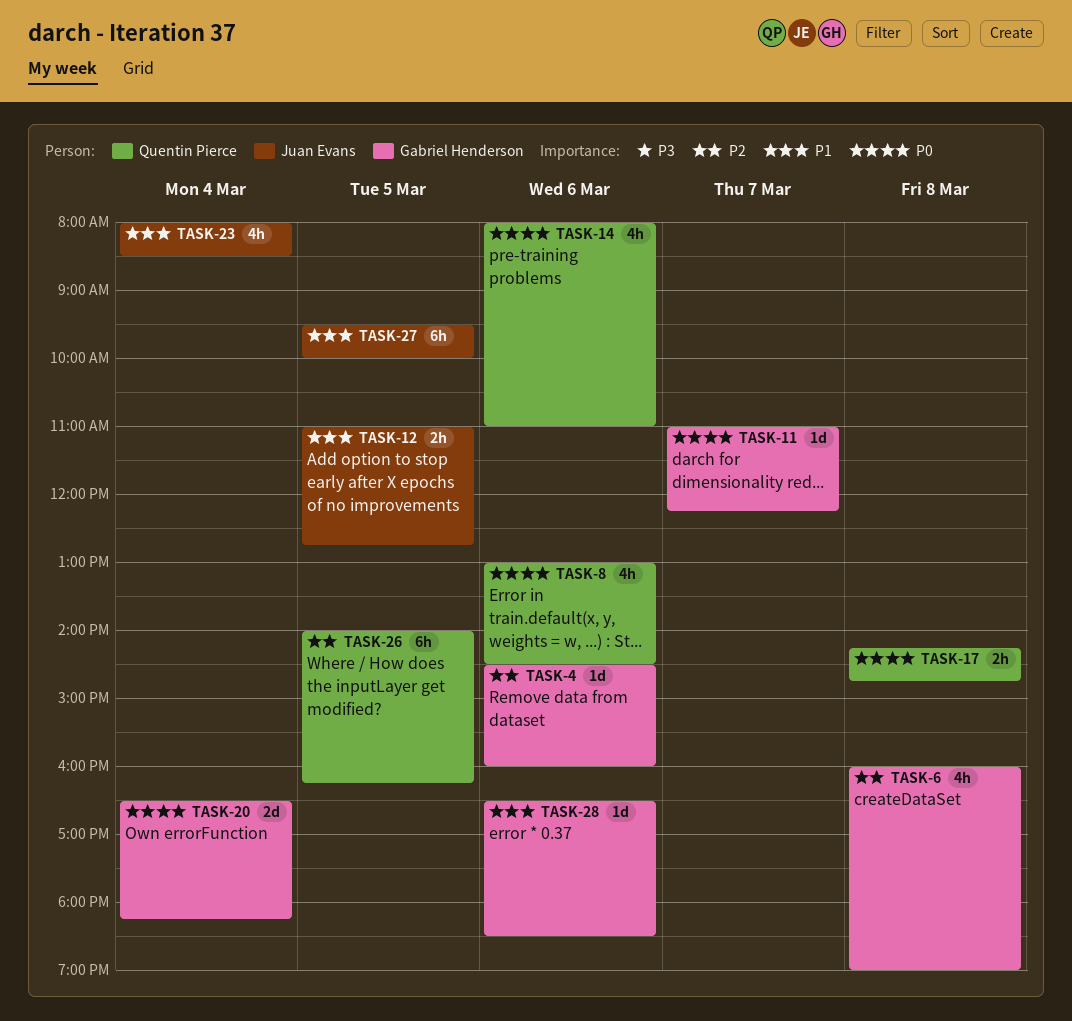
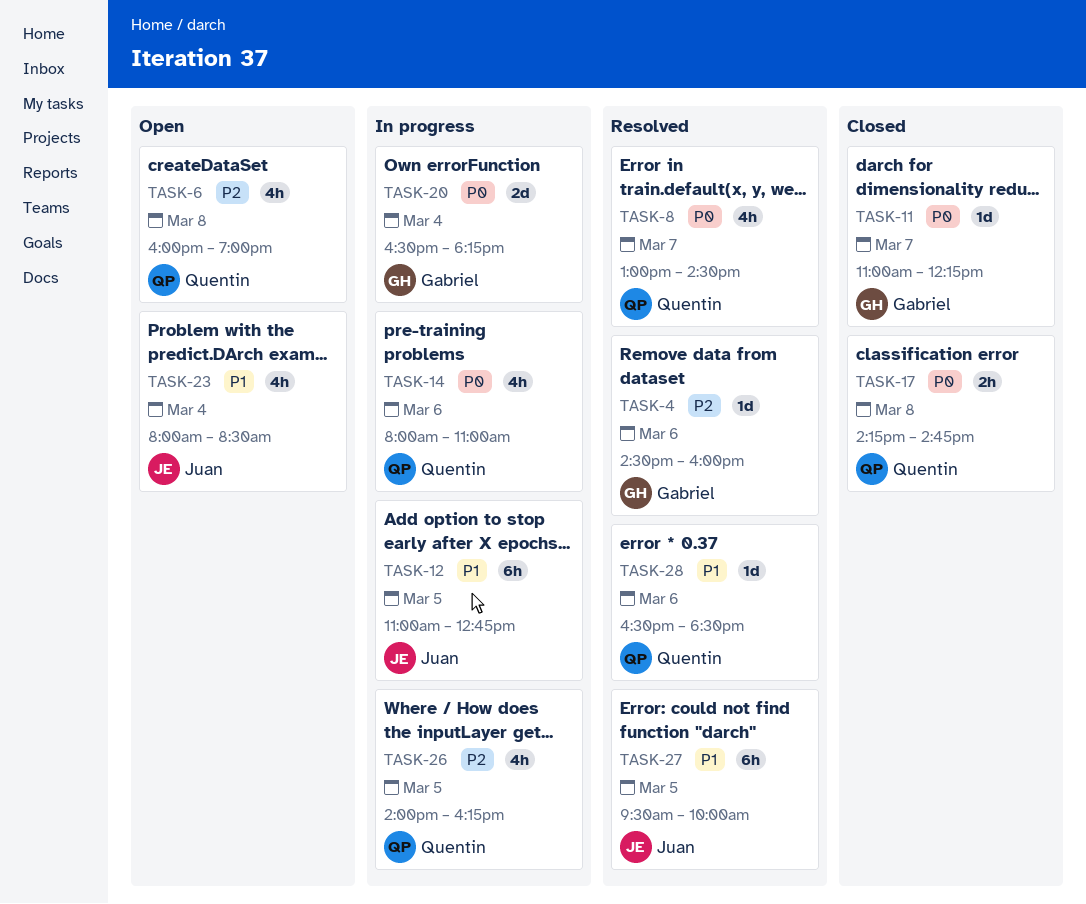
TASK-6, owner: Gabriel Henderson -> Quentin Pierce
TASK-8, day: Mar 6 -> Mar 7
TASK-12, estimate: 2h -> 6h
TASK-26, estimate: 6h -> 4h
TASK-28, owner: Gabriel Henderson -> Quentin Pierce

